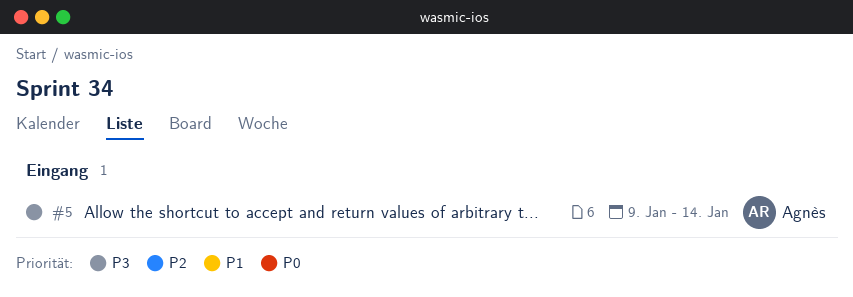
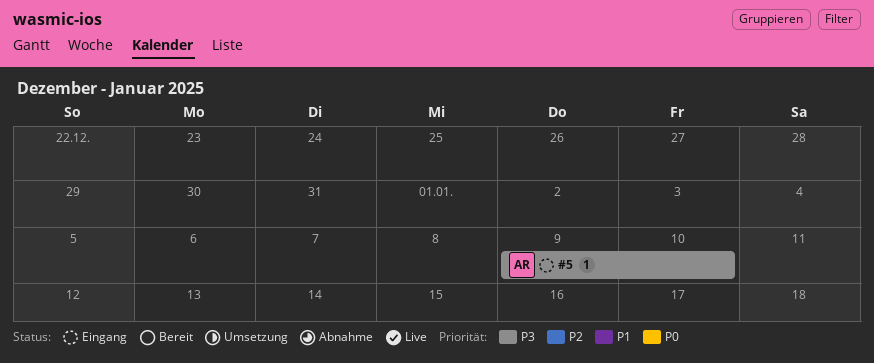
#5, due: Jan 14 -> Jan 10

